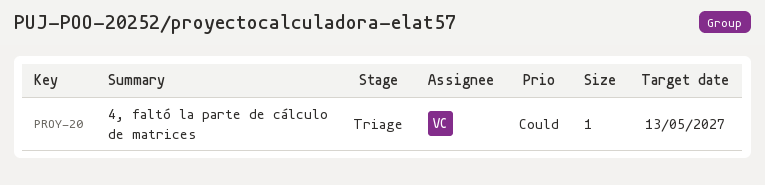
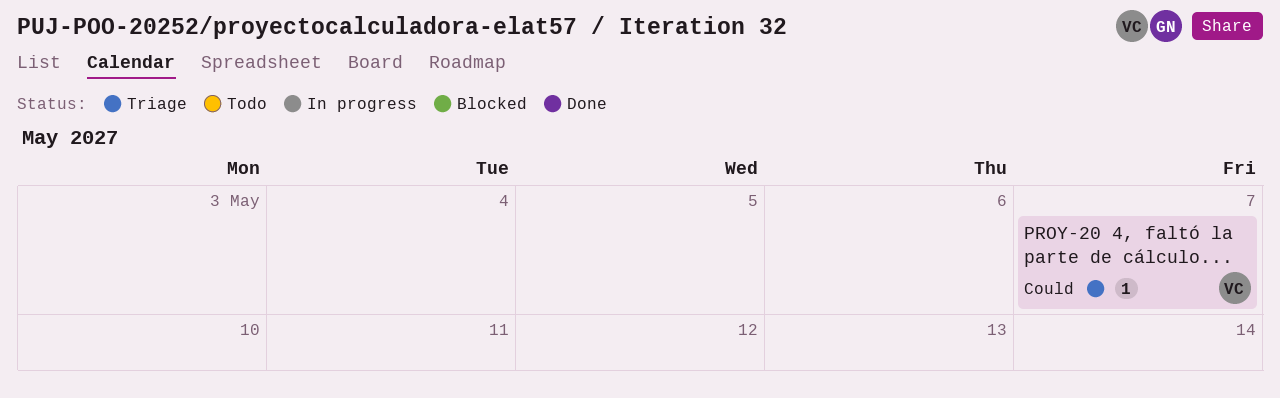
PROY-20, due: May 13 -> May 7

